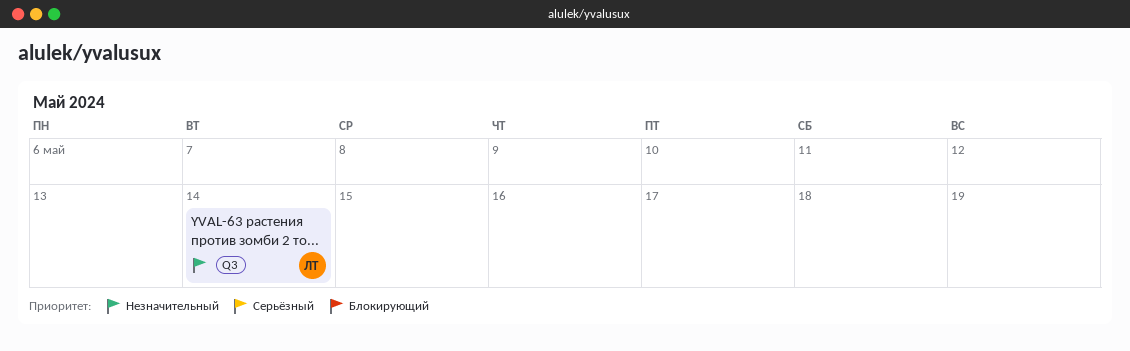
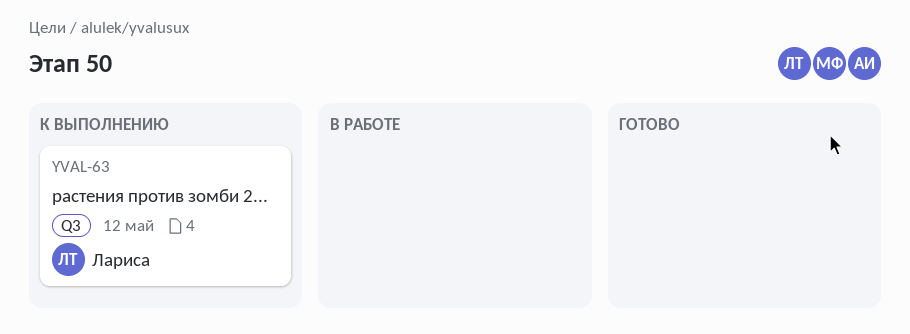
YVAL-63, due: May 14 -> May 12

